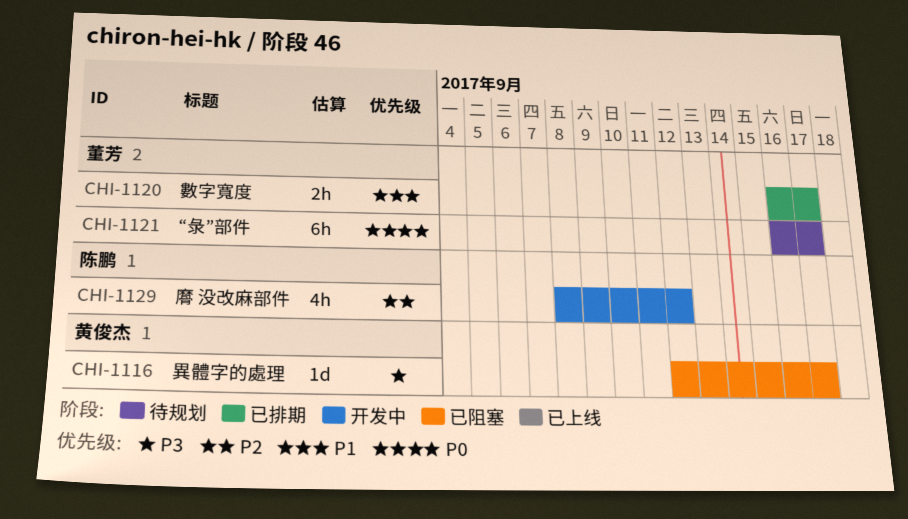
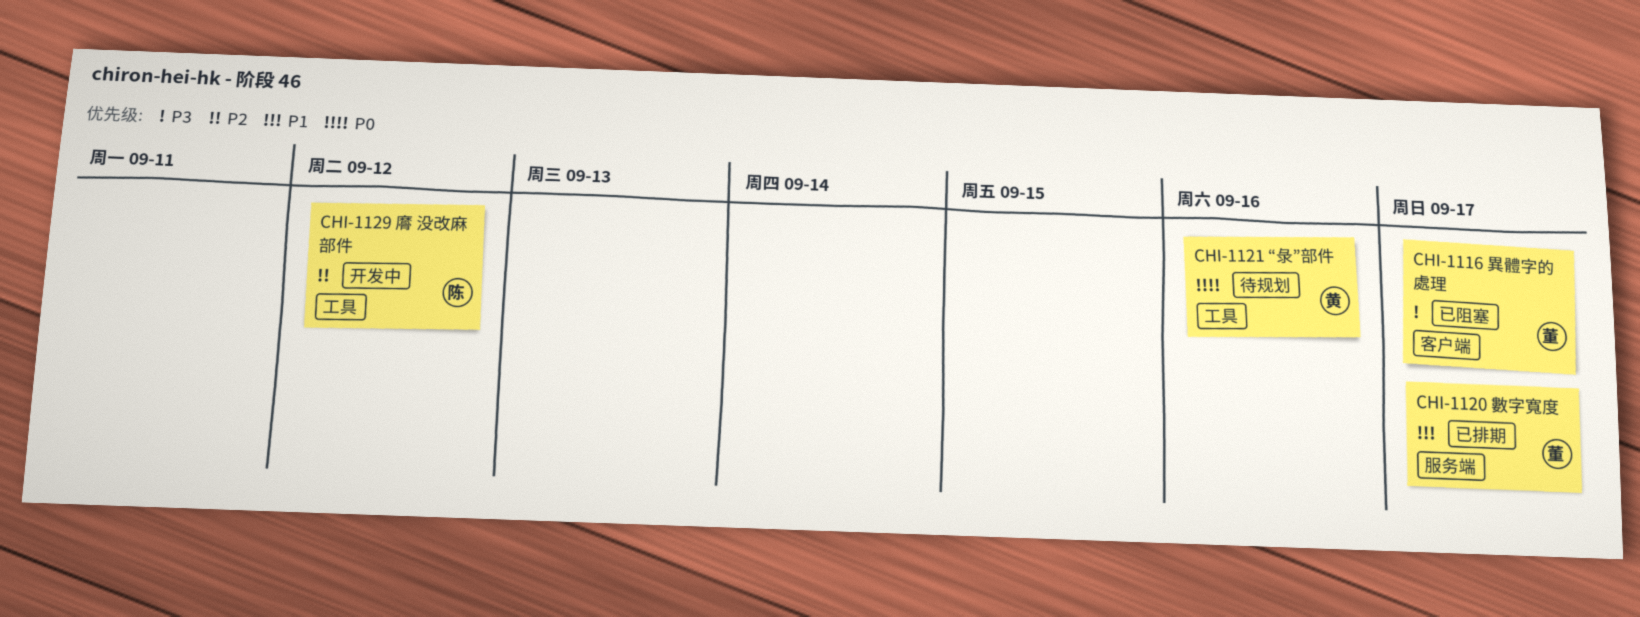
CHI-1116, owner: 黄俊杰 -> 董芳
CHI-1121, owner: 董芳 -> 黄俊杰
CHI-1121, due: Sep 17 -> Sep 16

